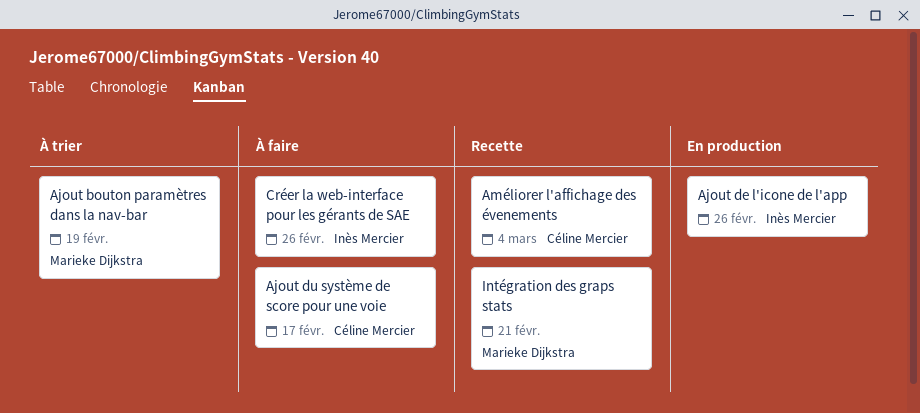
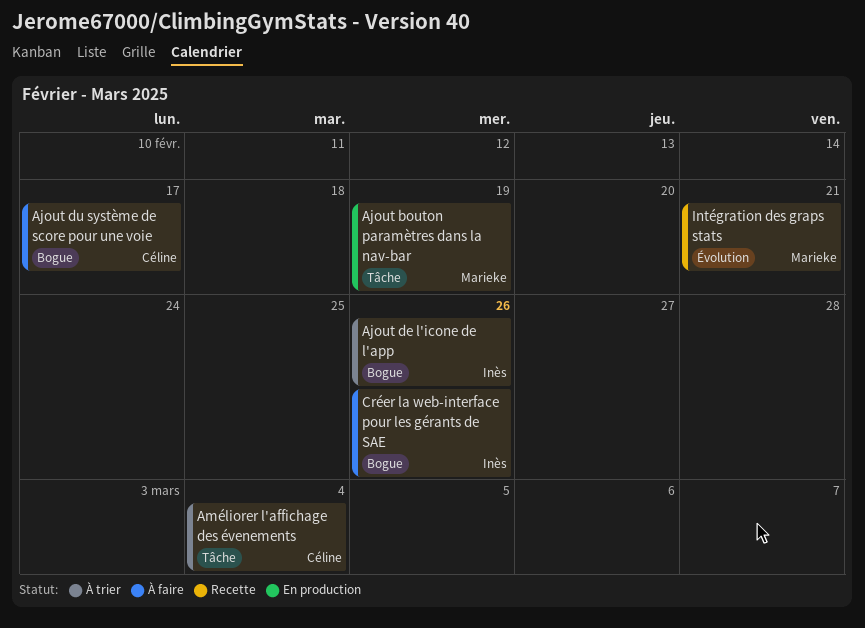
Ajout bouton paramètres dans la nav-bar, status: À trier -> En production
Ajout de l'icone de l'app, status: En production -> À trier
Améliorer l'affichage des évenements, status: Recette -> À trier

